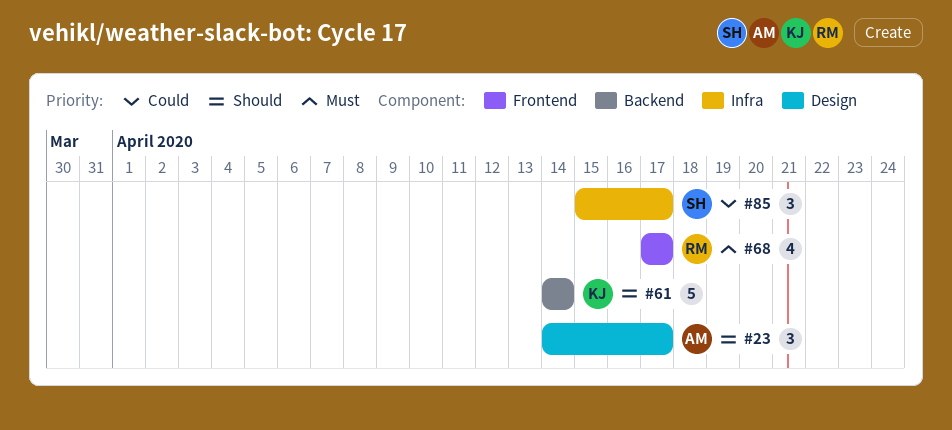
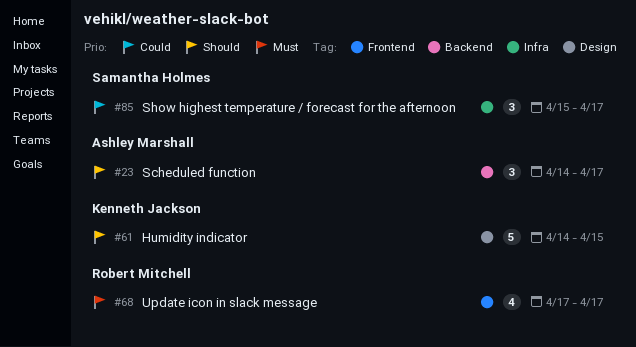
#23, label: Design -> Backend
#61, label: Backend -> Design
#61, due: Apr 14 -> Apr 15

